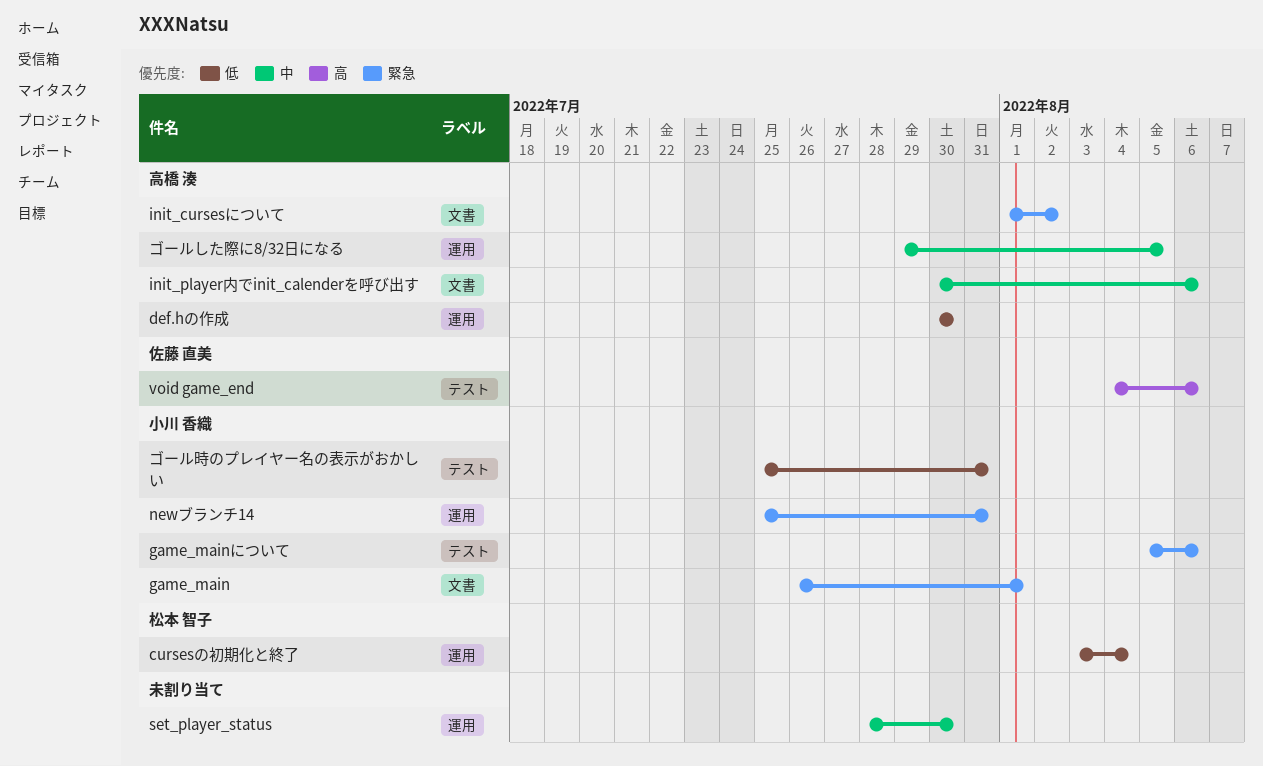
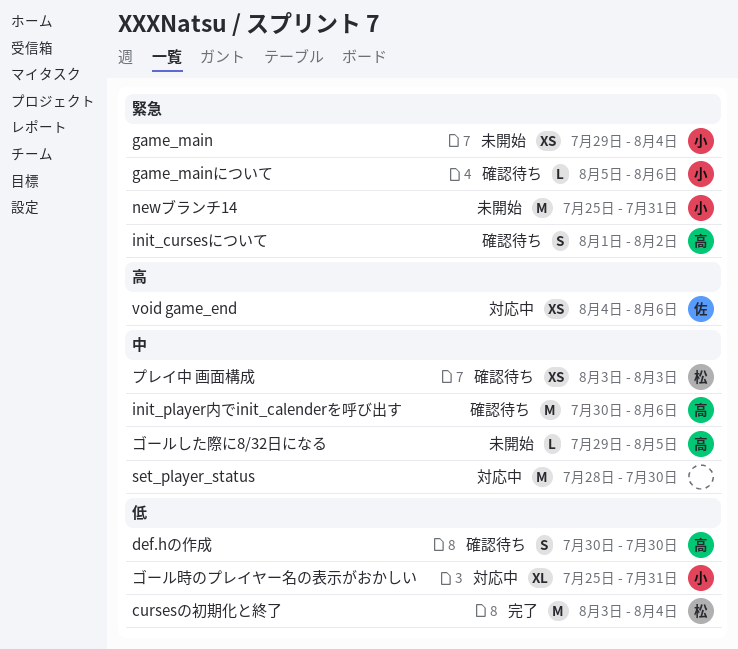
game_main, start: Jul 26 -> Jul 29
game_main, due: Aug 1 -> Aug 4
プレイ中 画面構成: none -> present

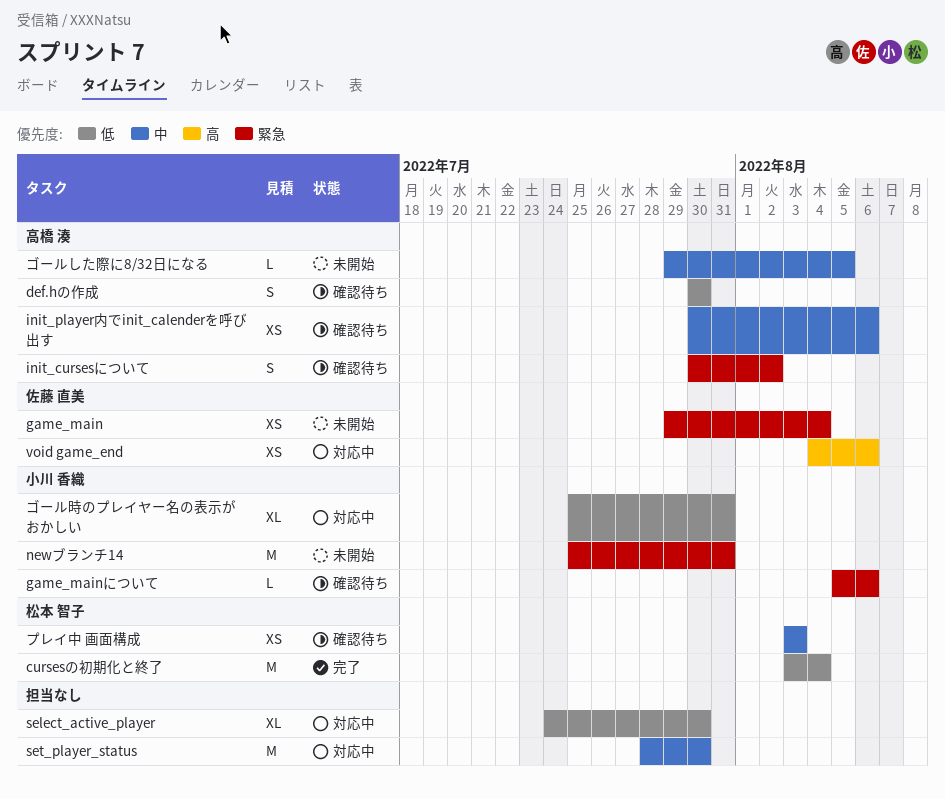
game_main, owner: 小川 香織 -> 佐藤 直美
init_cursesについて, start: Aug 1 -> Jul 30
init_player内でinit_calenderを呼び出す, estimate: M -> XS
select_active_player: none -> present

